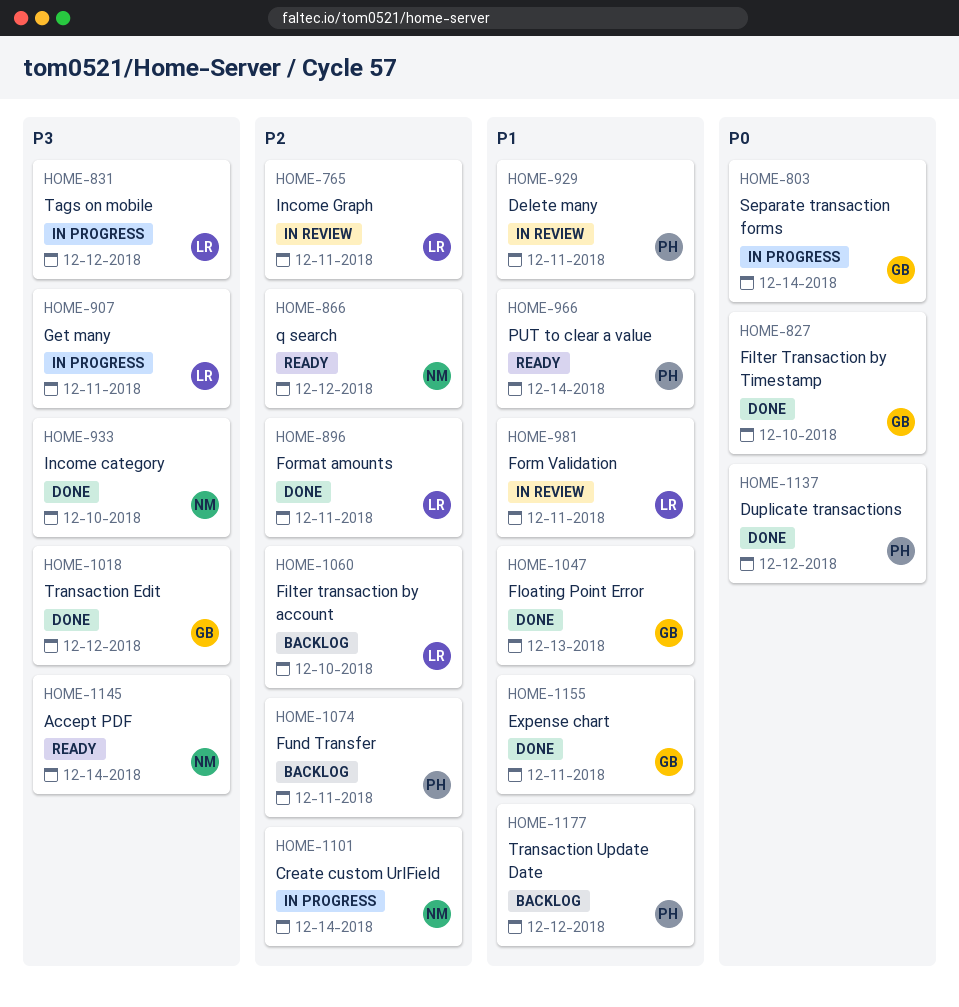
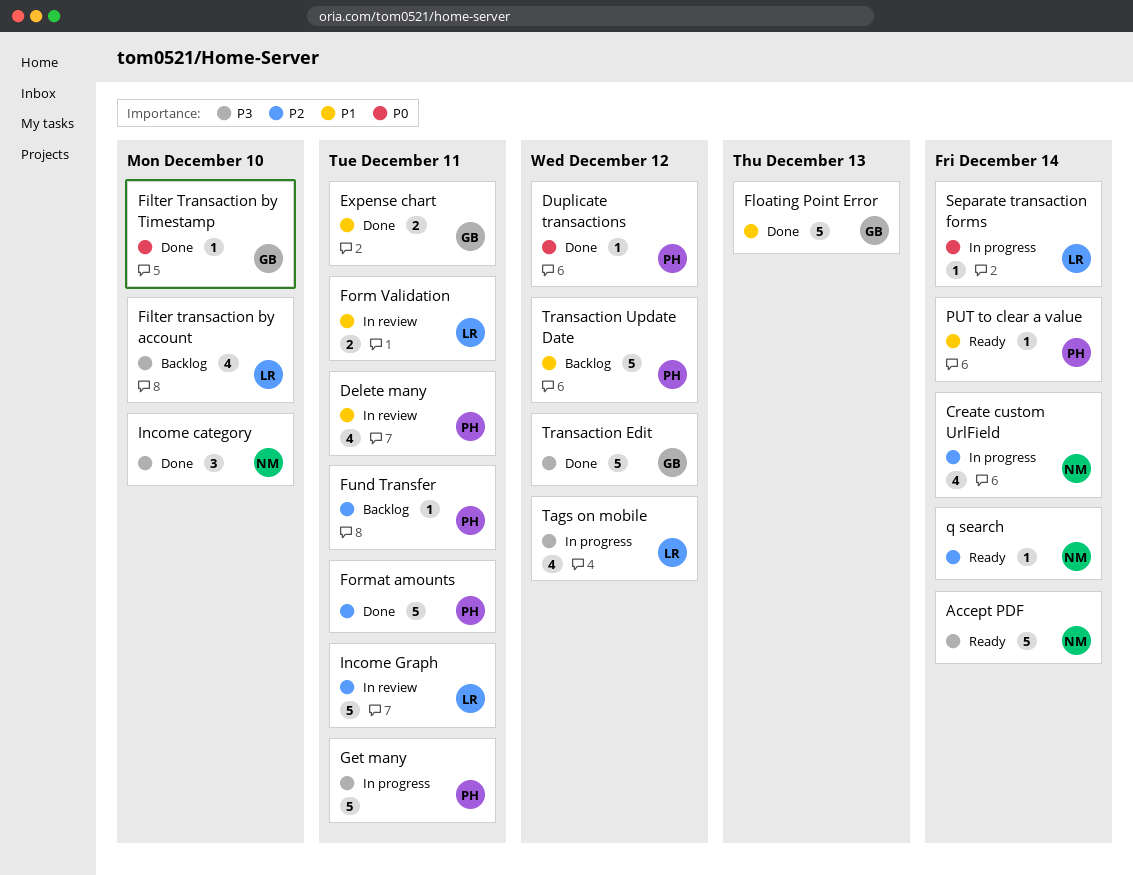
Filter transaction by account, priority: P2 -> P3
Format amounts, owner: LR -> PH
Get many, owner: LR -> PH
q search, due: Dec 12 -> Dec 14
Separate transaction forms, owner: GB -> LR

